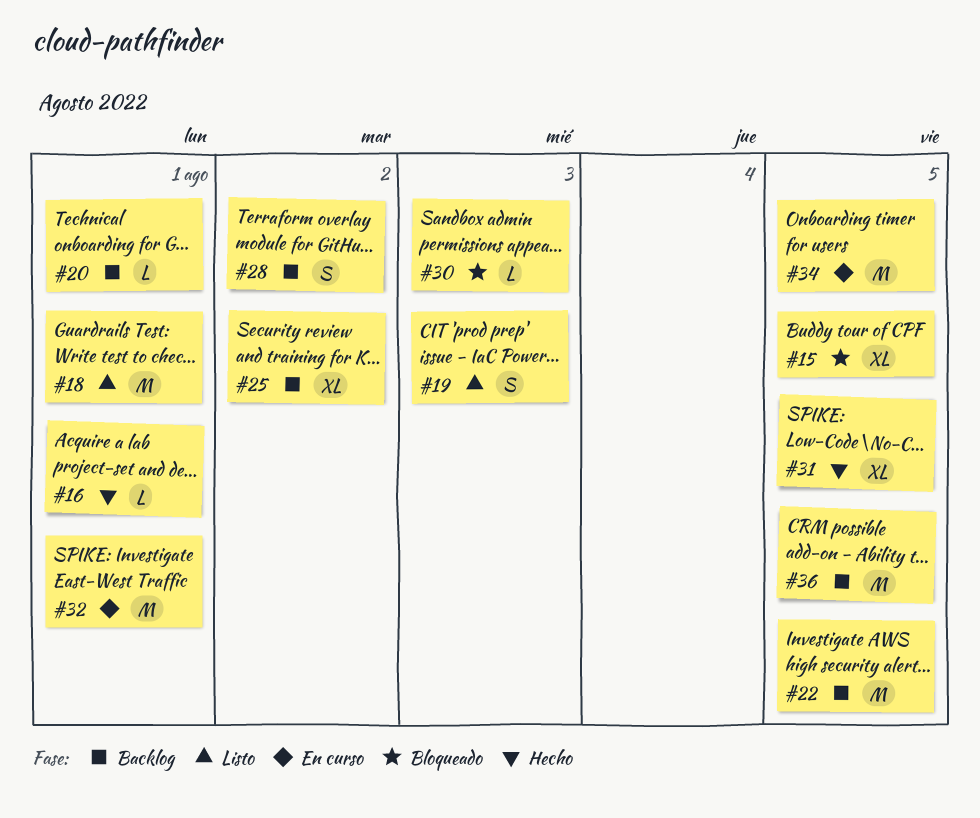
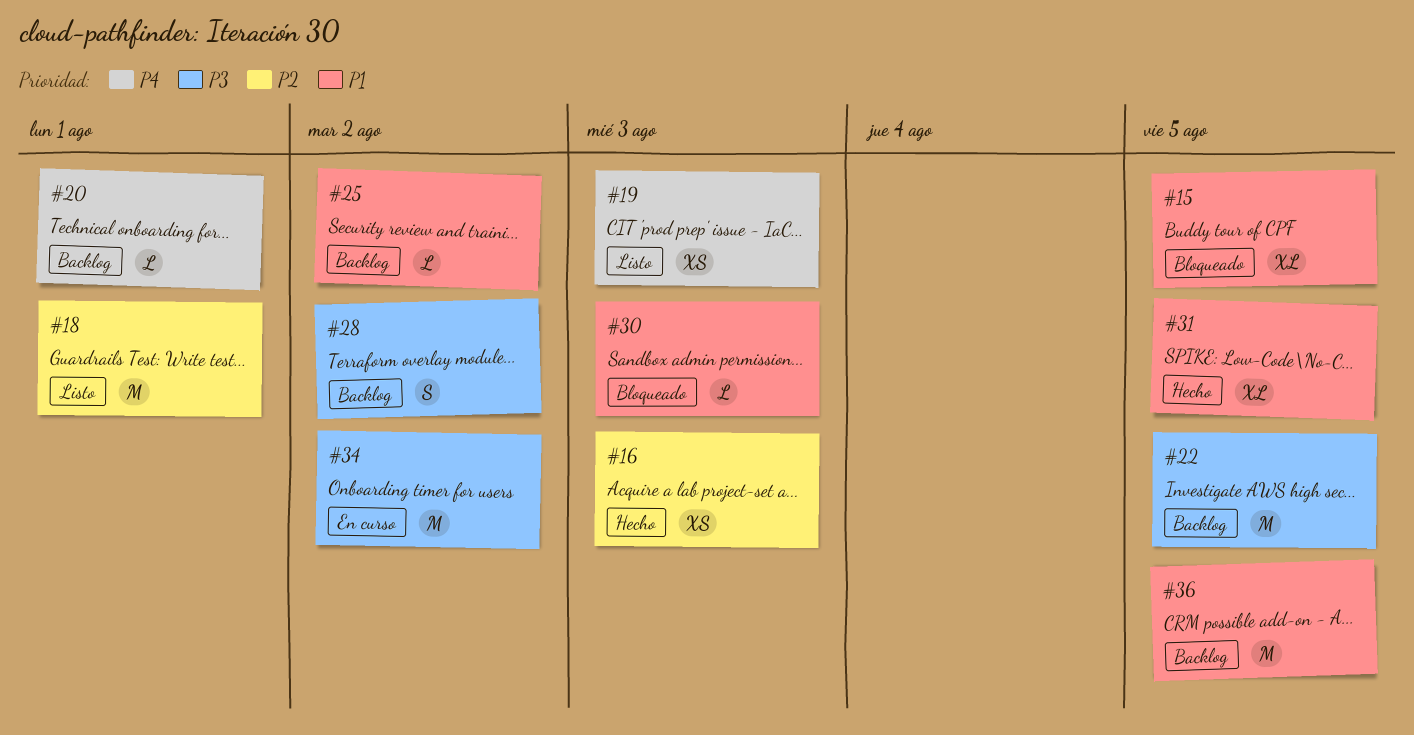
#16, estimate: L -> XS
#16, due: Aug 1 -> Aug 3
#19, estimate: S -> XS
#25, estimate: XL -> L
#32: present -> none
#34, due: Aug 5 -> Aug 2

